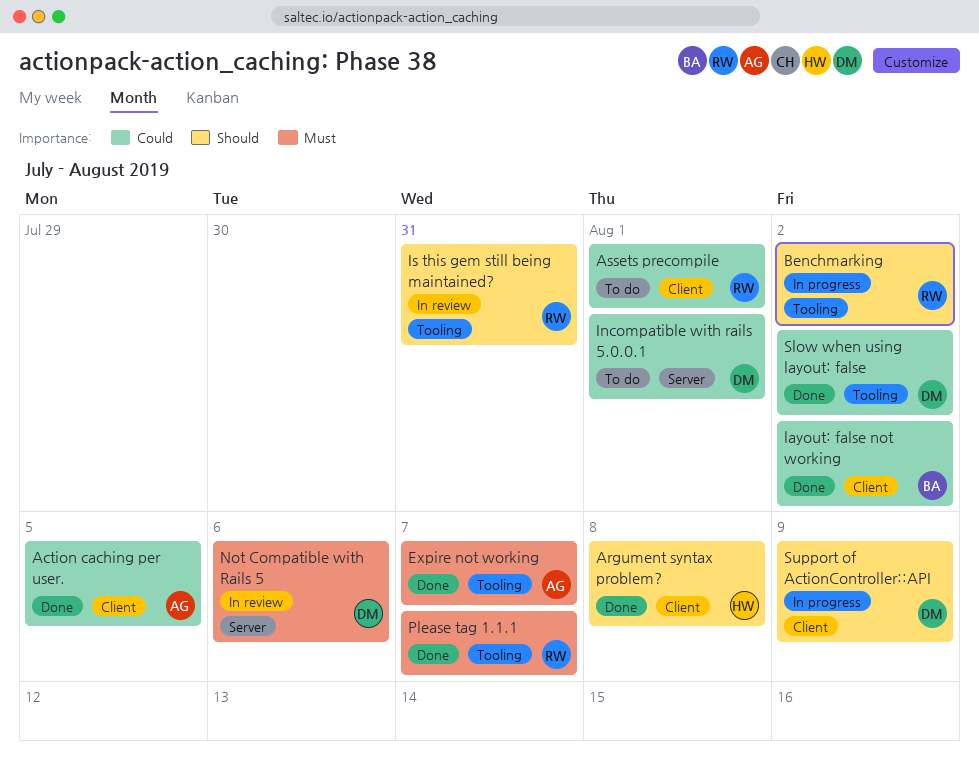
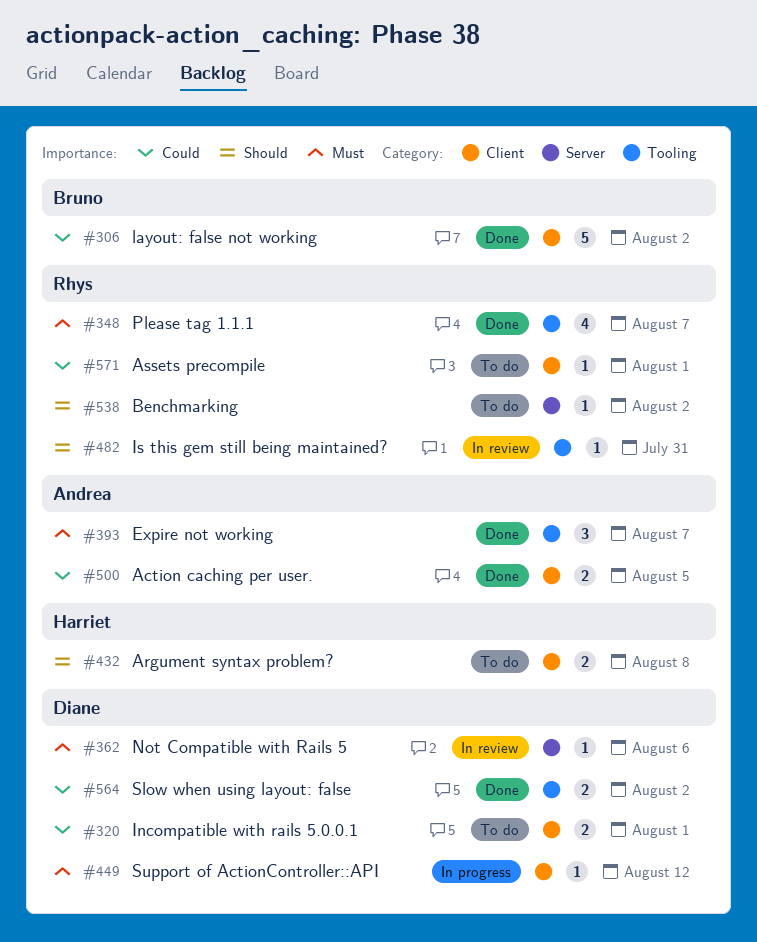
Argument syntax problem?, status: Done -> To do
Benchmarking, status: In progress -> To do
Benchmarking, label: Tooling -> Server
Incompatible with rails 5.0.0.1, label: Server -> Client
Support of ActionController::API, priority: Should -> Must
Support of ActionController::API, due: Aug 9 -> Aug 12

